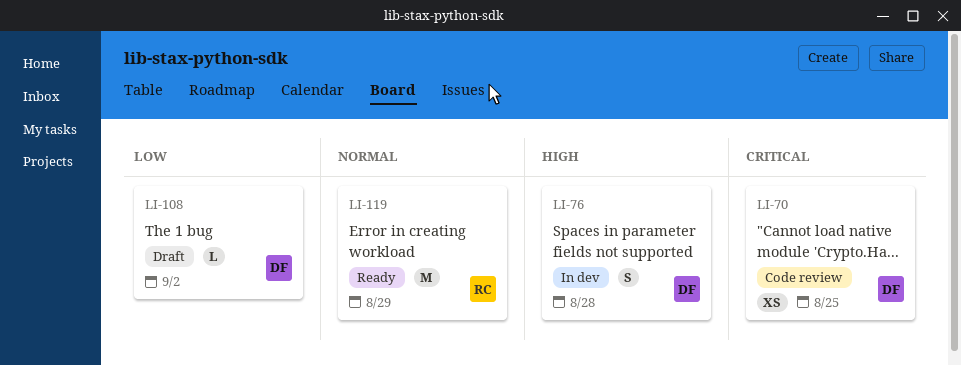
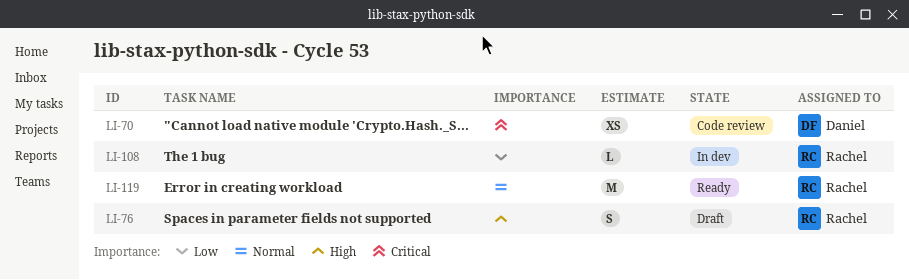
LI-76, status: In dev -> Draft
LI-76, owner: Daniel -> Rachel
LI-108, status: Draft -> In dev
LI-108, owner: Daniel -> Rachel

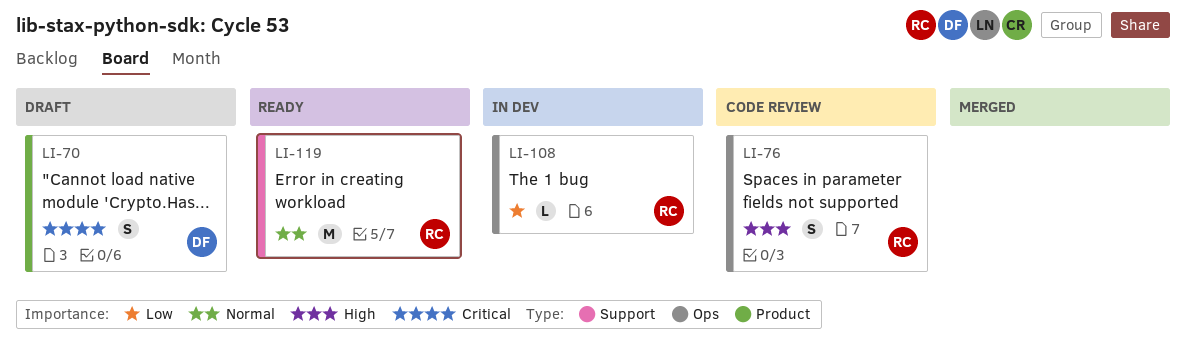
LI-70, status: Code review -> Draft
LI-70, estimate: XS -> S
LI-76, status: Draft -> Code review

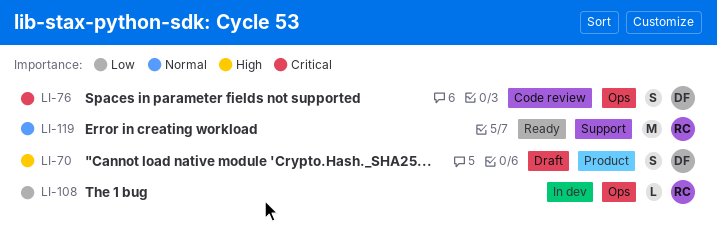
LI-70, priority: Critical -> High
LI-76, owner: RC -> DF
LI-76, priority: High -> Critical

